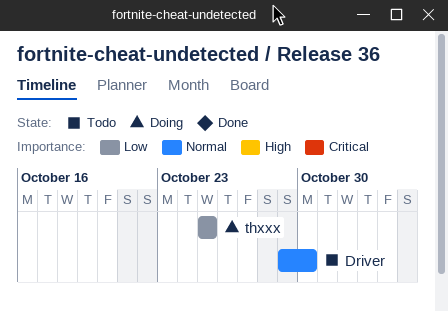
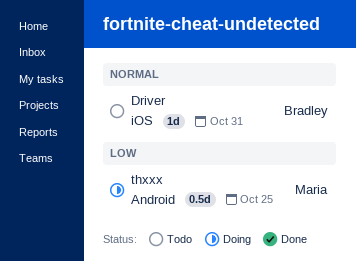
Driver, due: Oct 30 -> Oct 31

